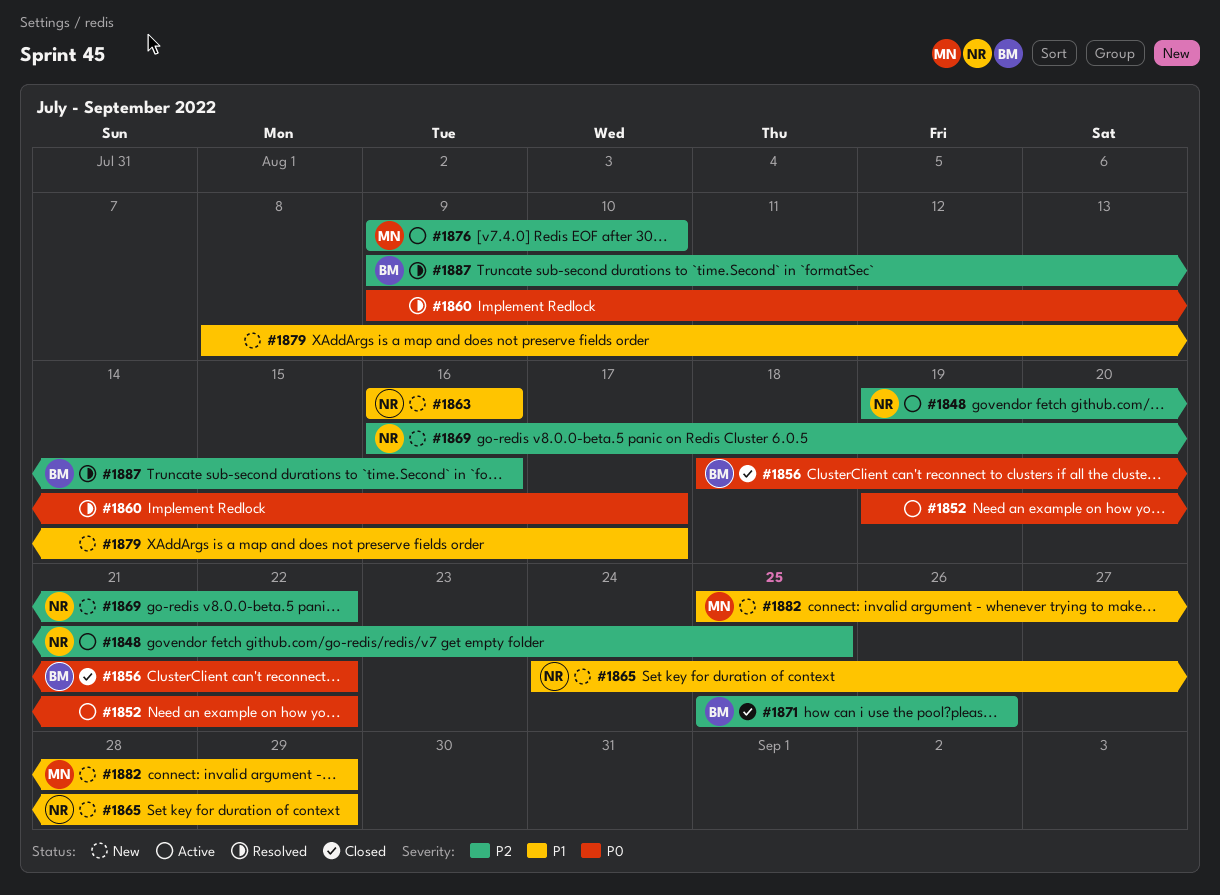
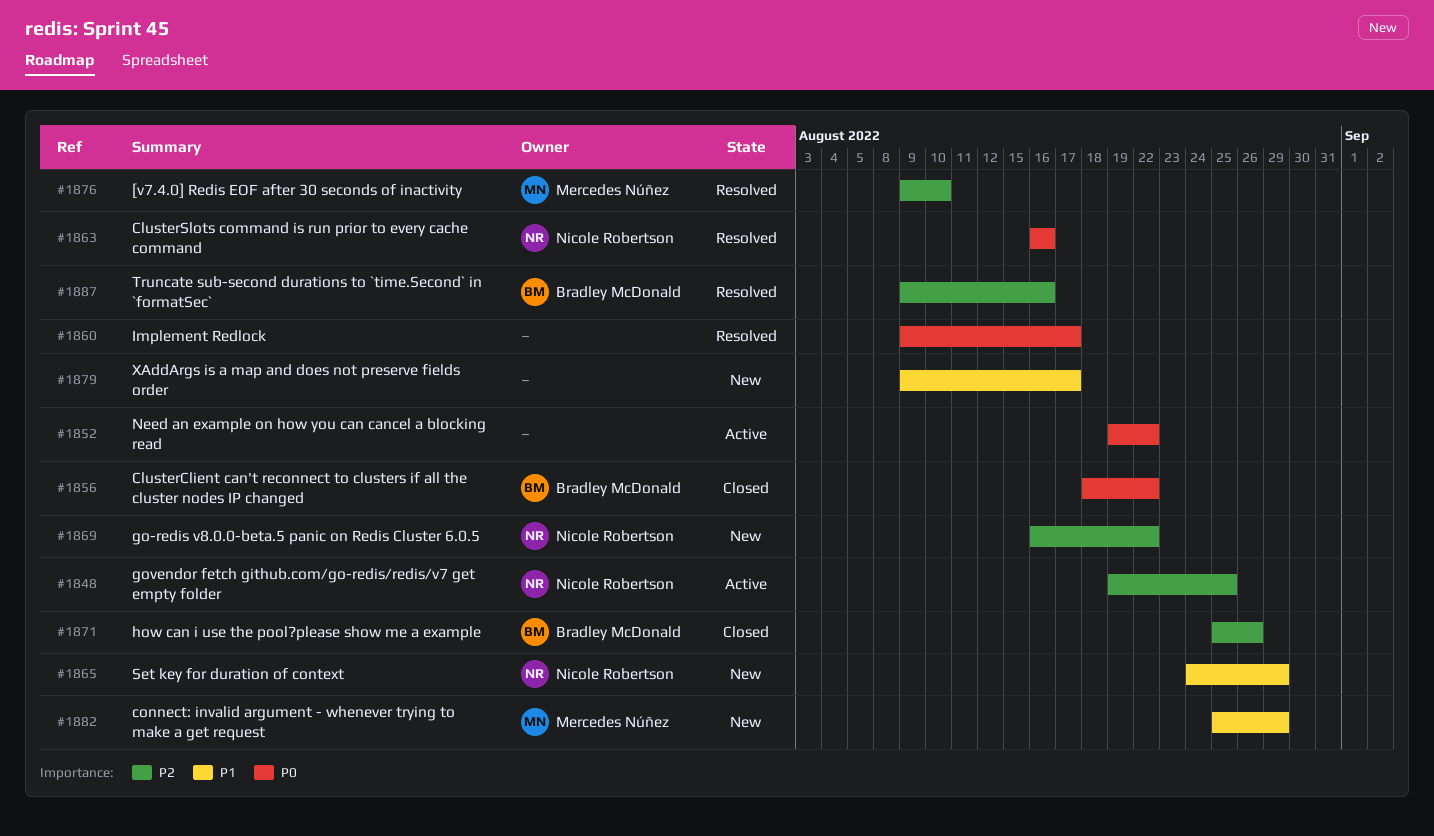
#1863, status: New -> Resolved
#1863, priority: P1 -> P0
#1876, status: Active -> Resolved
#1879, start: Aug 8 -> Aug 9

